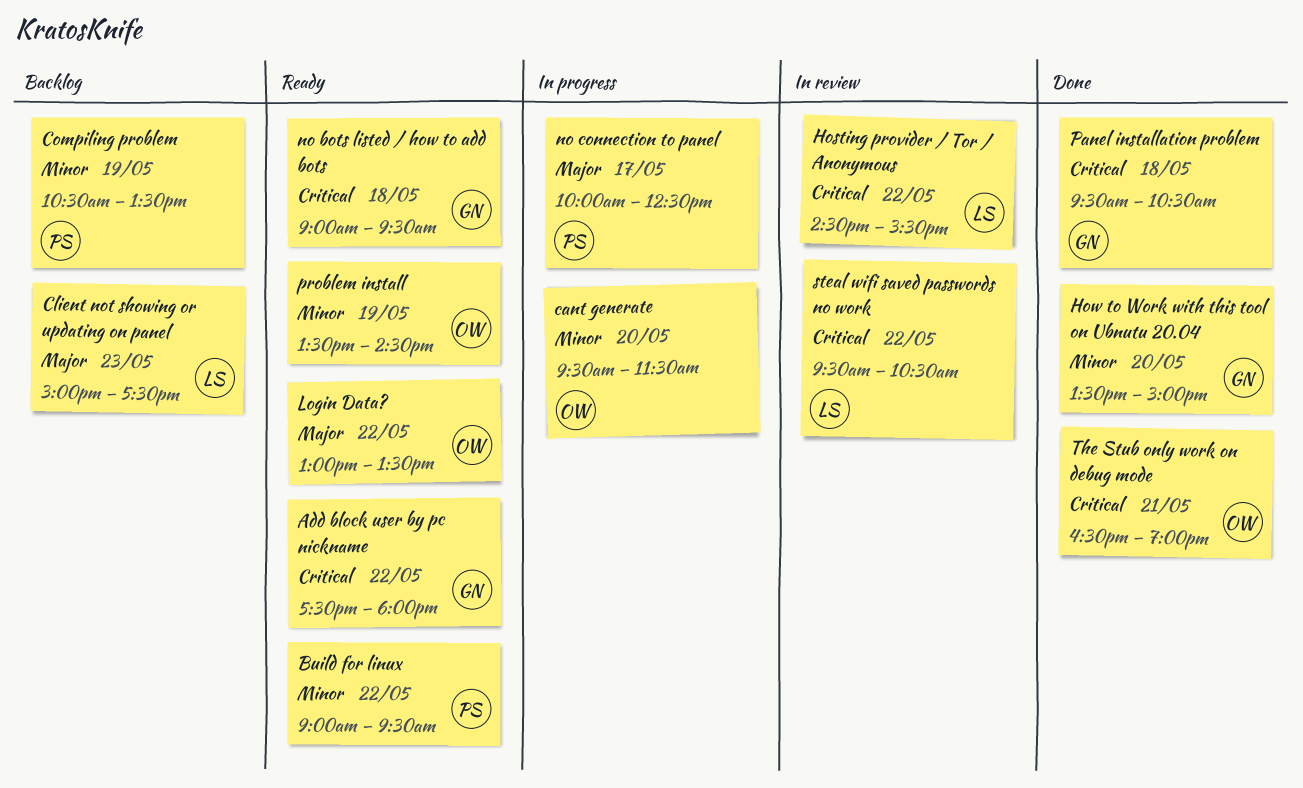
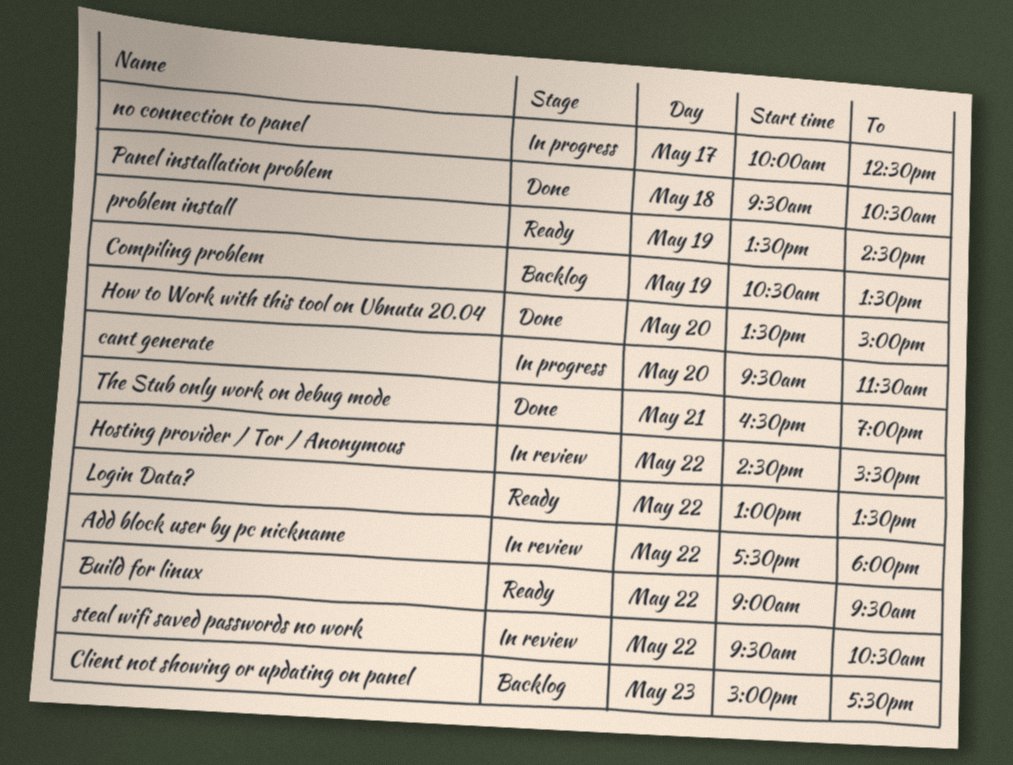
Add block user by pc nickname, status: Ready -> In review
no bots listed / how to add bots: present -> none

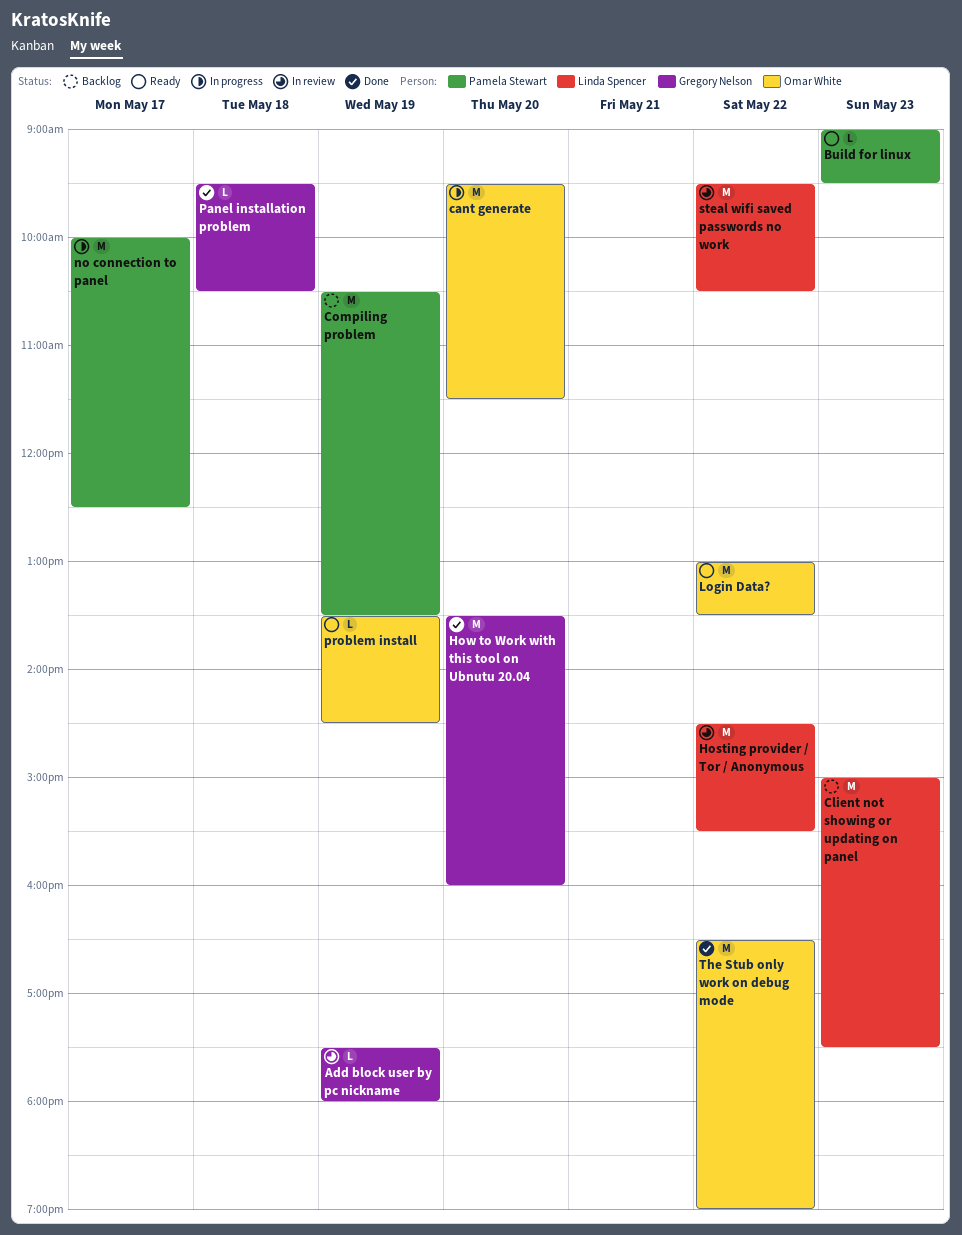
Add block user by pc nickname, day: May 22 -> May 19
Build for linux, day: May 22 -> May 23
How to Work with this tool on Ubnutu 20.04, ends: 15:00 -> 16:00
The Stub only work on debug mode, day: May 21 -> May 22

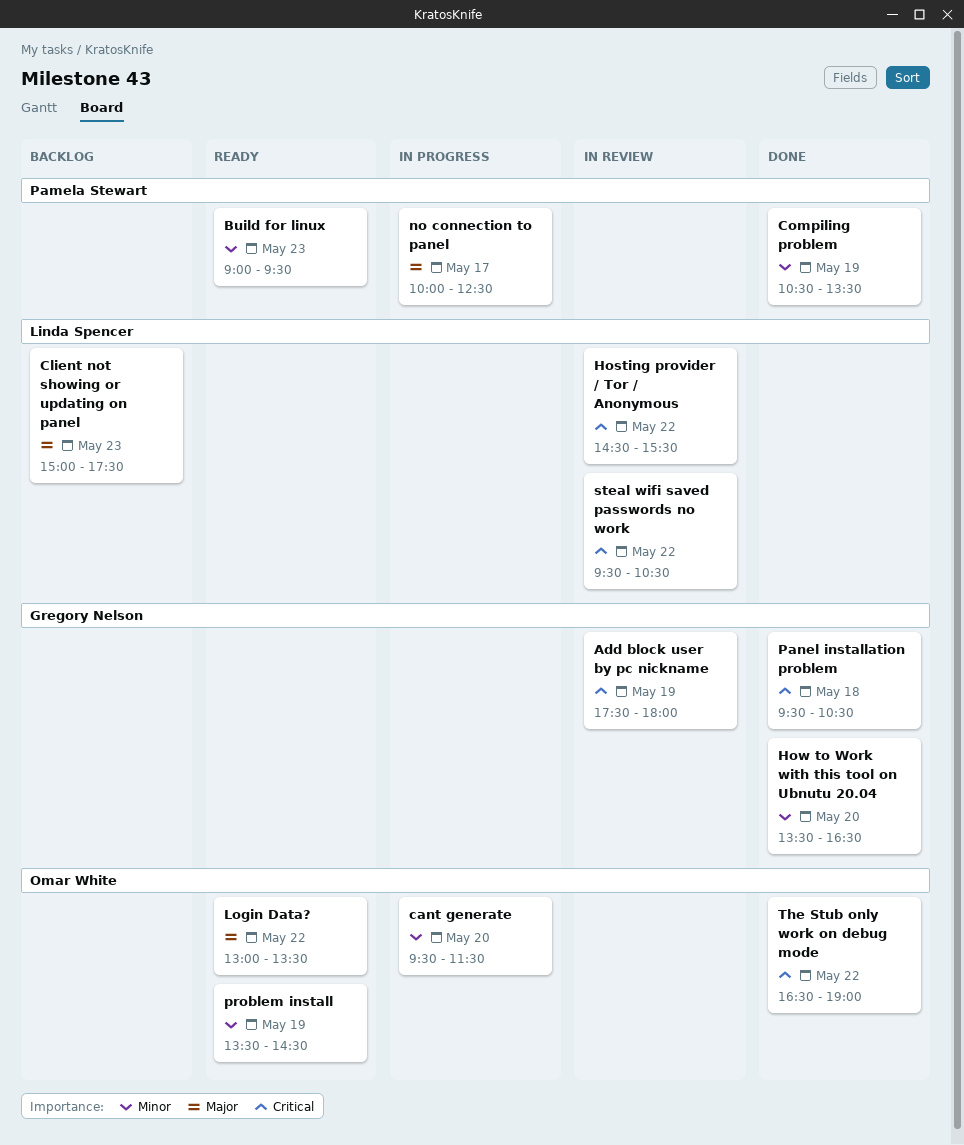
Compiling problem, status: Backlog -> Done
How to Work with this tool on Ubnutu 20.04, ends: 16:00 -> 16:30

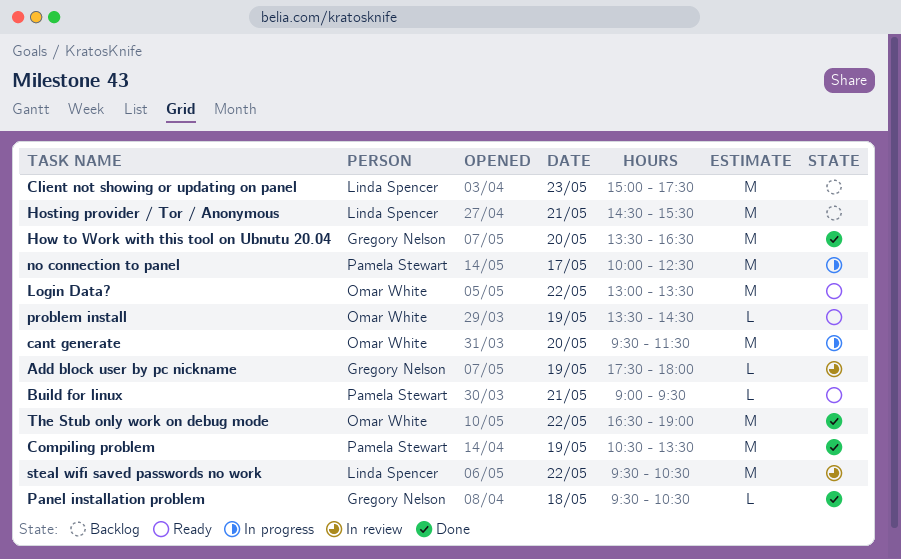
Build for linux, day: May 23 -> May 21
Hosting provider / Tor / Anonymous, status: In review -> Backlog
Hosting provider / Tor / Anonymous, day: May 22 -> May 21

